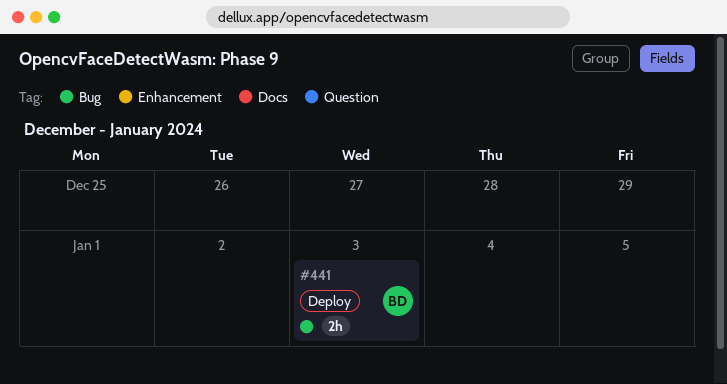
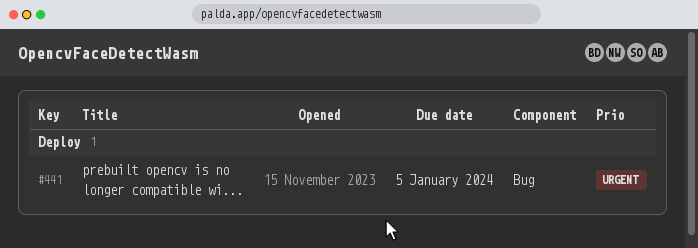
#441, due: Jan 3 -> Jan 5

